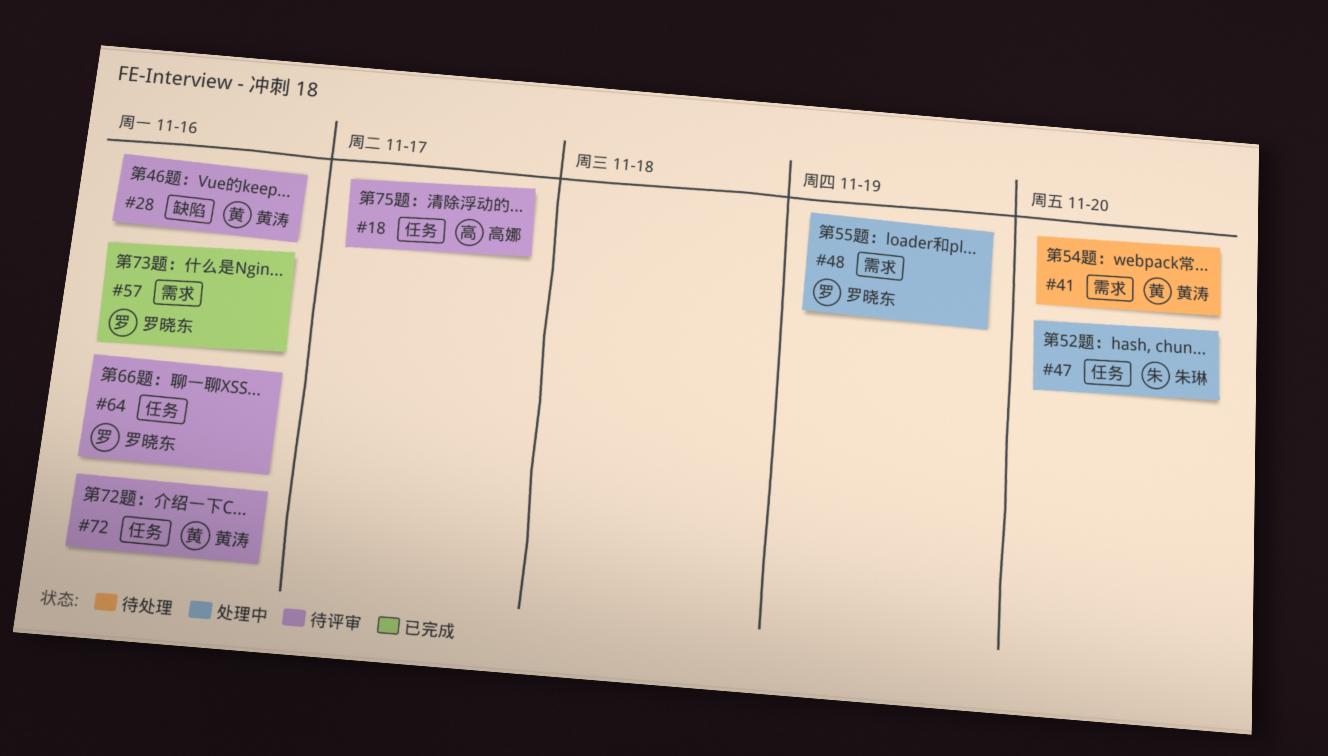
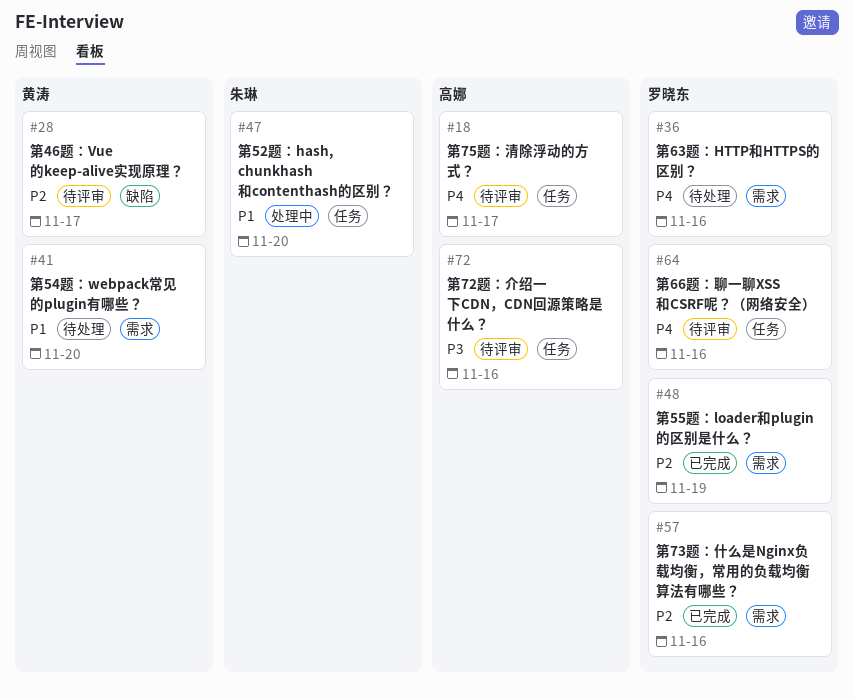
#28, due: Nov 16 -> Nov 17
#36: none -> present
#48, status: 处理中 -> 已完成
#72, owner: 黄涛 -> 高娜

